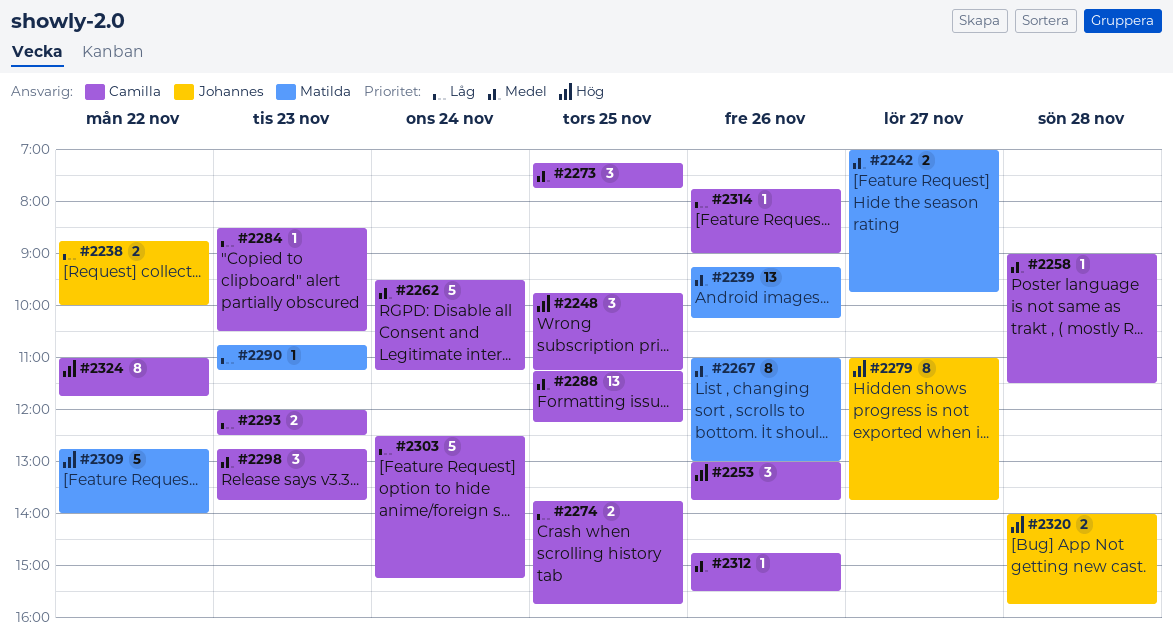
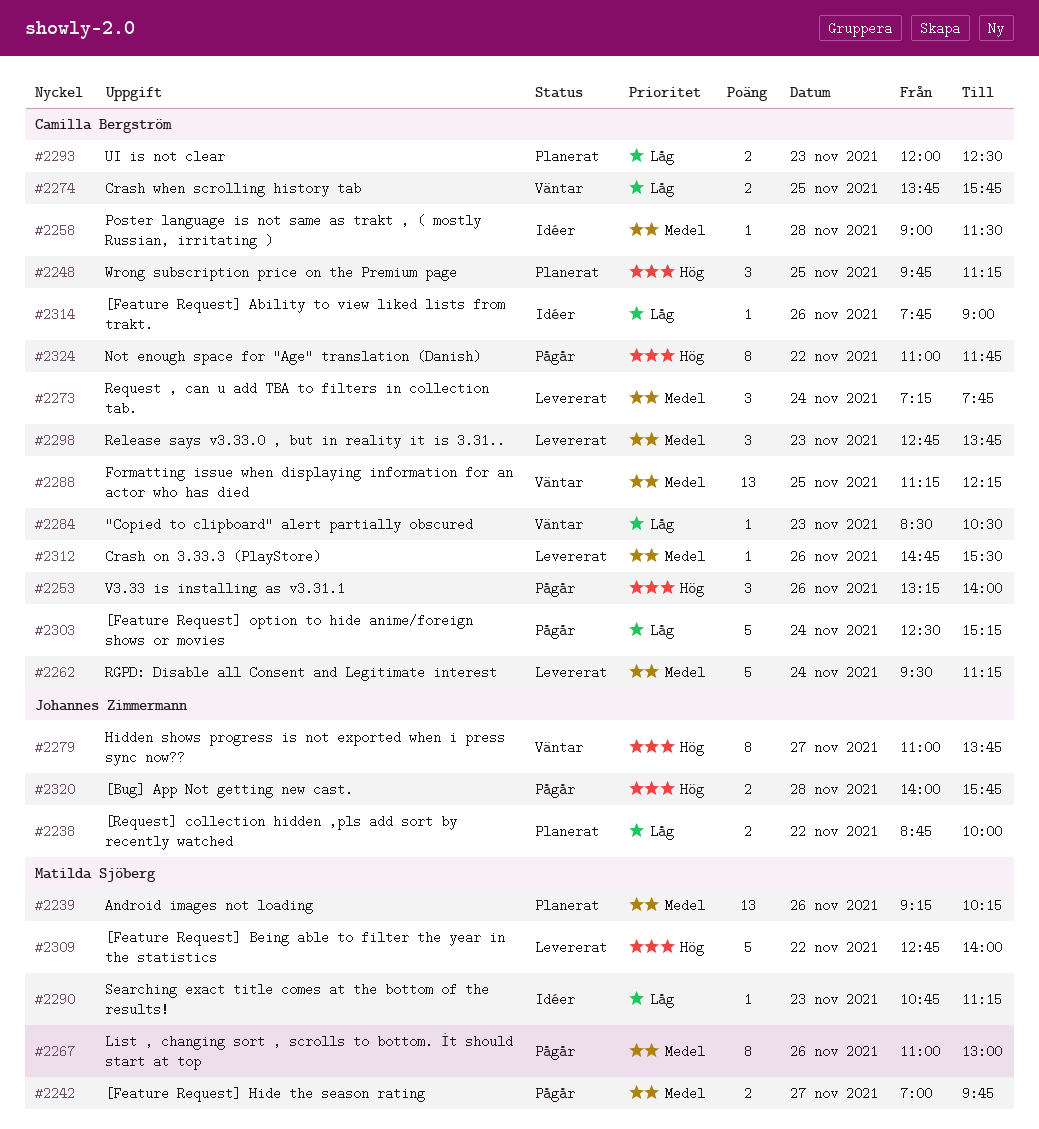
#2253, begins: 13:00 -> 13:15
#2253, ends: 13:45 -> 14:00
#2273, day: Nov 25 -> Nov 24

